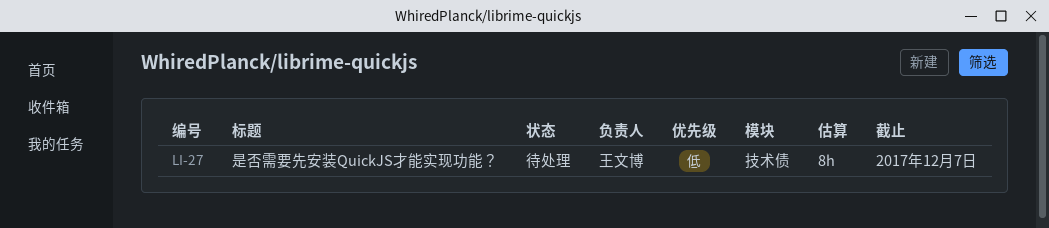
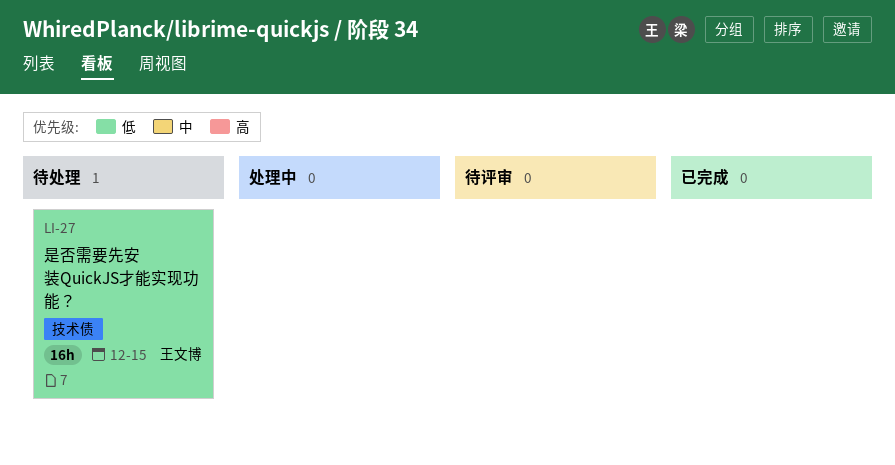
LI-27, estimate: 8h -> 16h
LI-27, due: Dec 7 -> Dec 15

